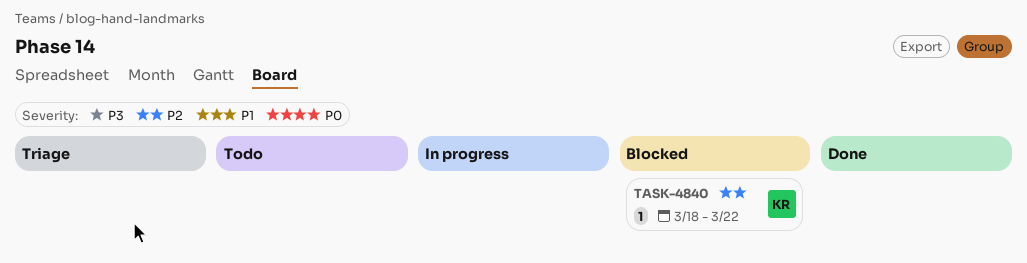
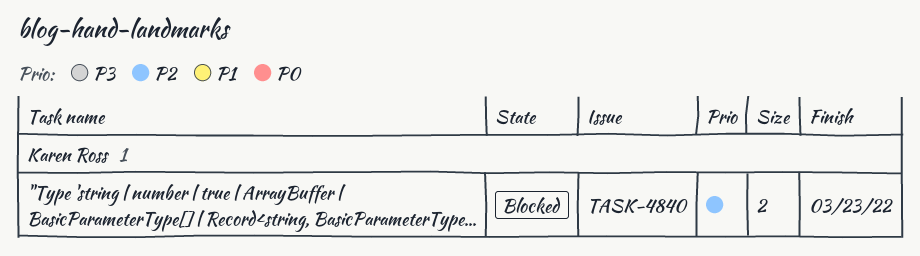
TASK-4840, estimate: 1 -> 2
TASK-4840, due: Mar 22 -> Mar 23

